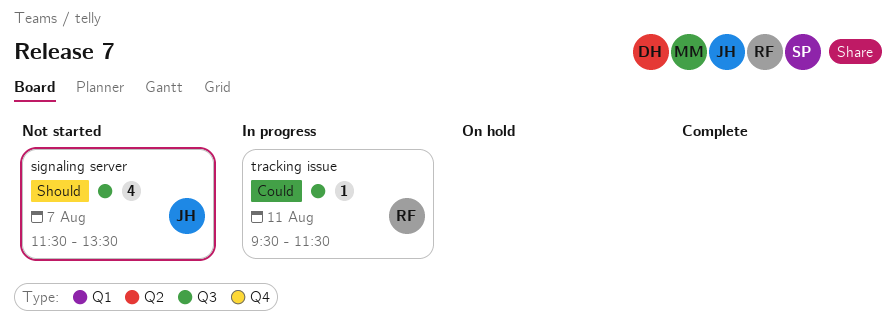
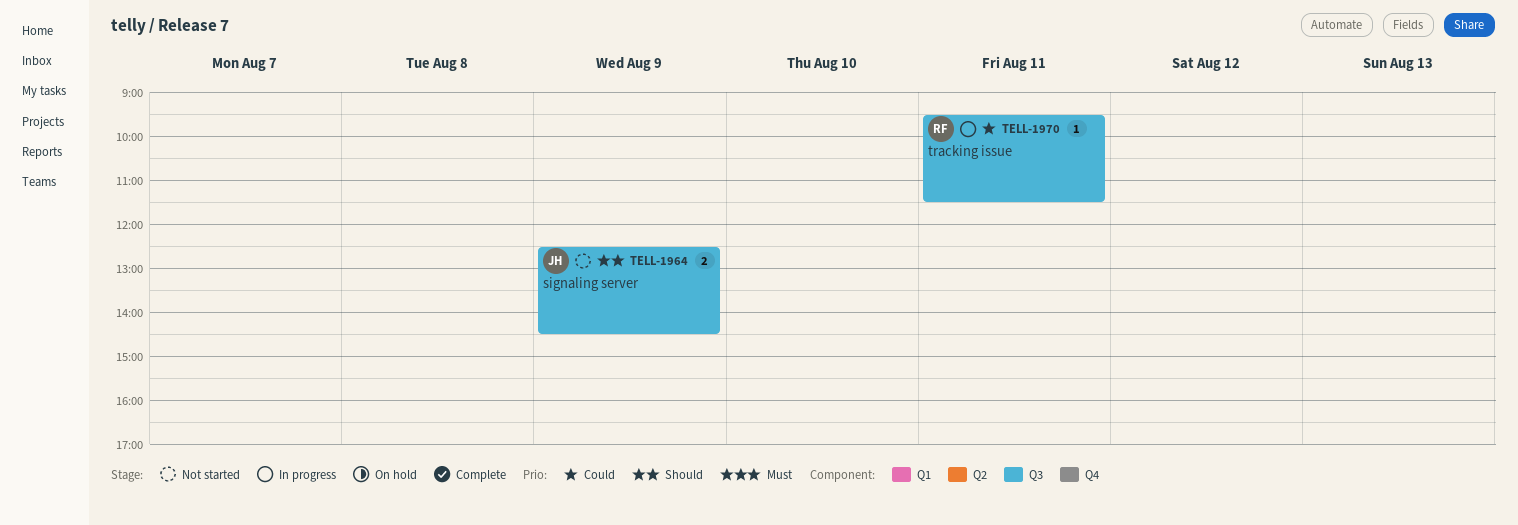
signaling server, estimate: 4 -> 2
signaling server, day: Aug 7 -> Aug 9
signaling server, begins: 11:30 -> 12:30
signaling server, ends: 13:30 -> 14:30

